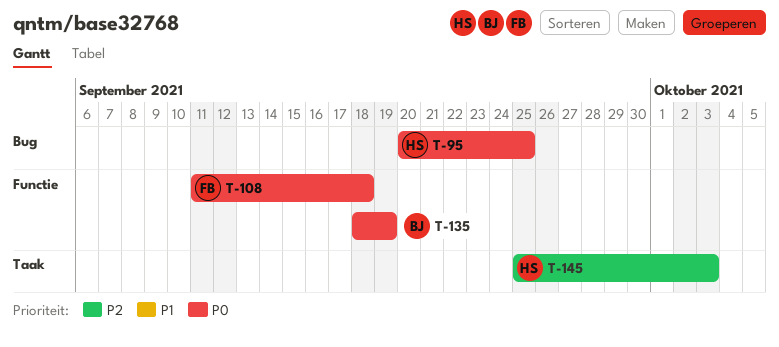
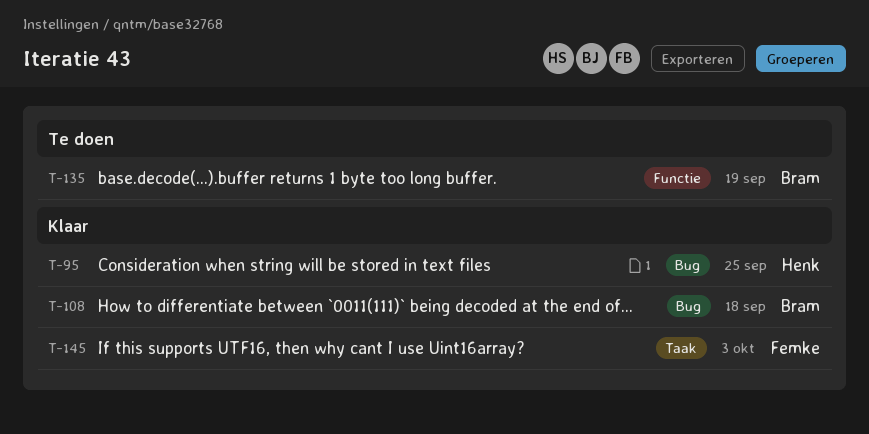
T-108, owner: Femke -> Bram
T-108, label: Functie -> Bug
T-145, owner: Henk -> Femke

